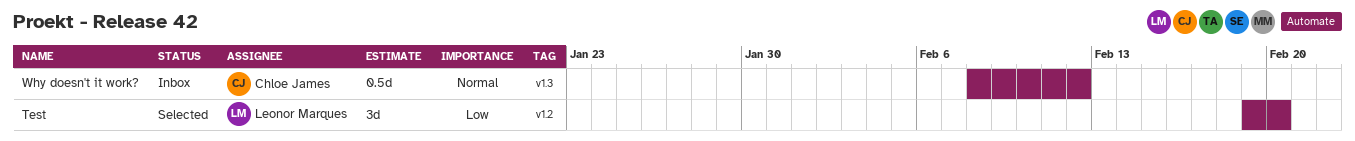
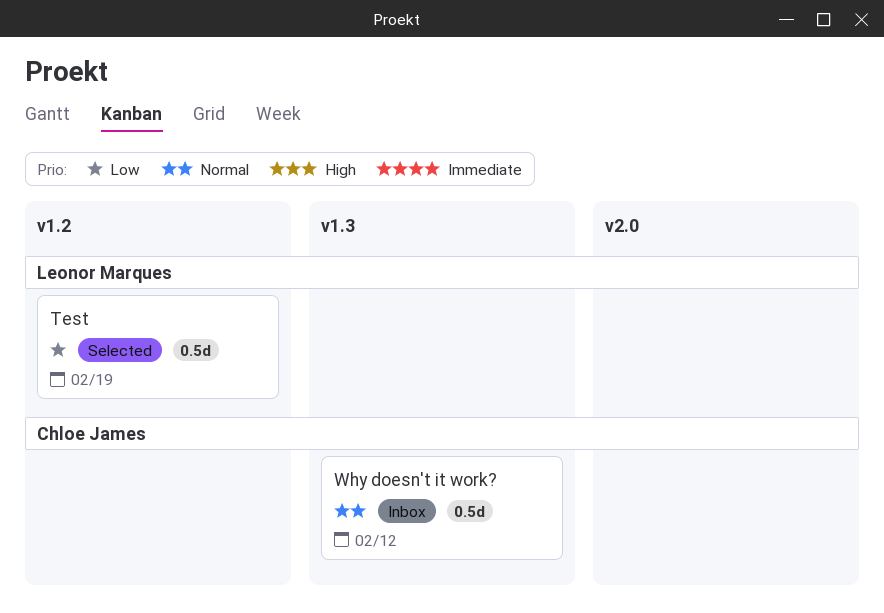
Test, estimate: 3d -> 0.5d
Test, due: Feb 20 -> Feb 19

